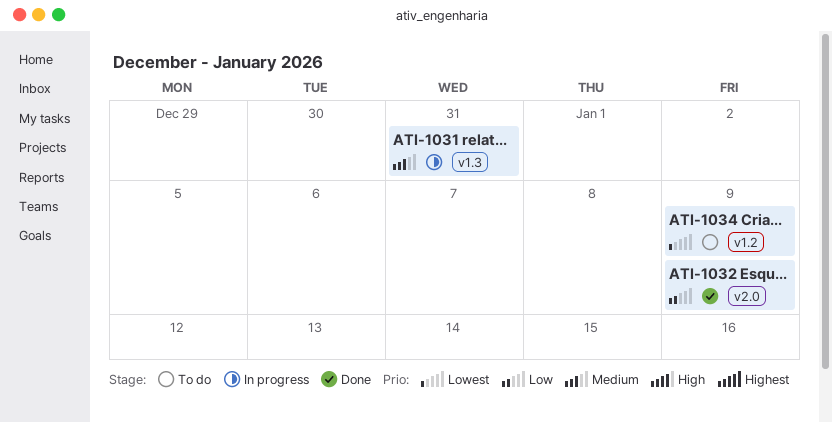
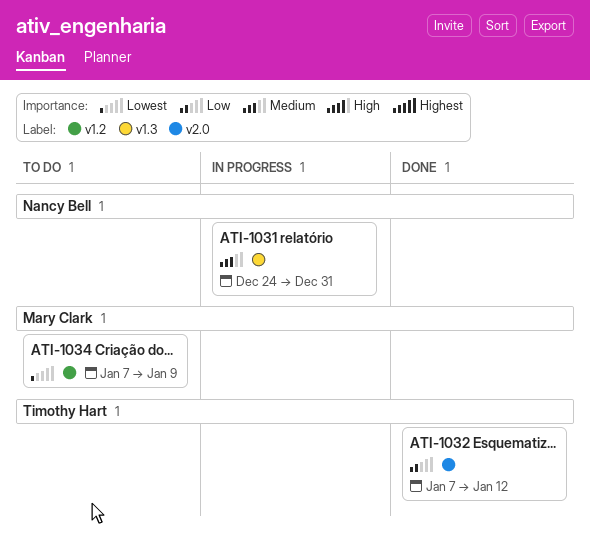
ATI-1032, due: Jan 9 -> Jan 12

